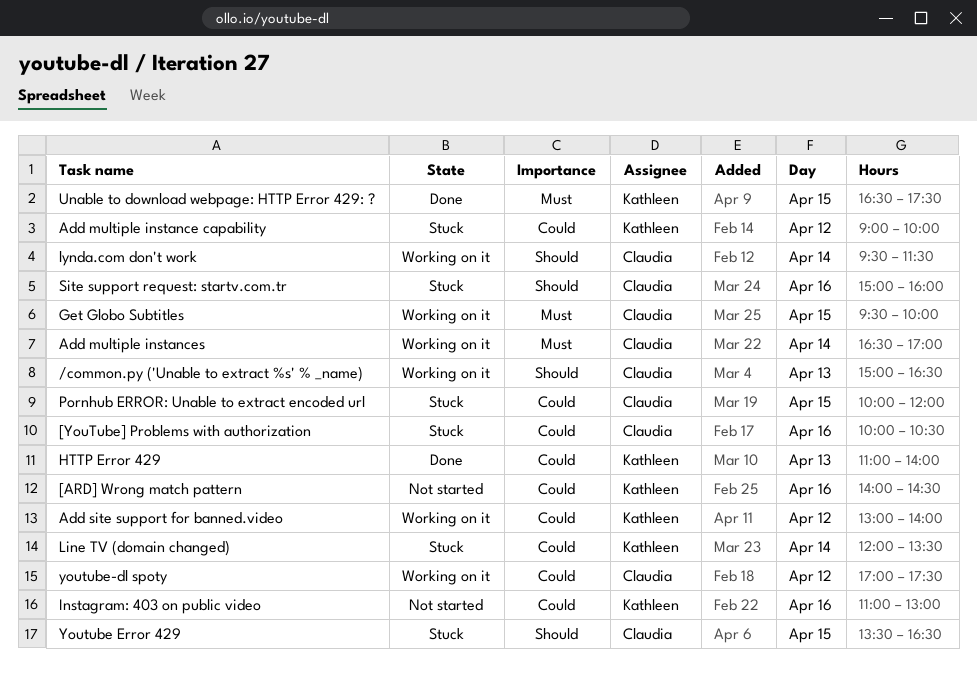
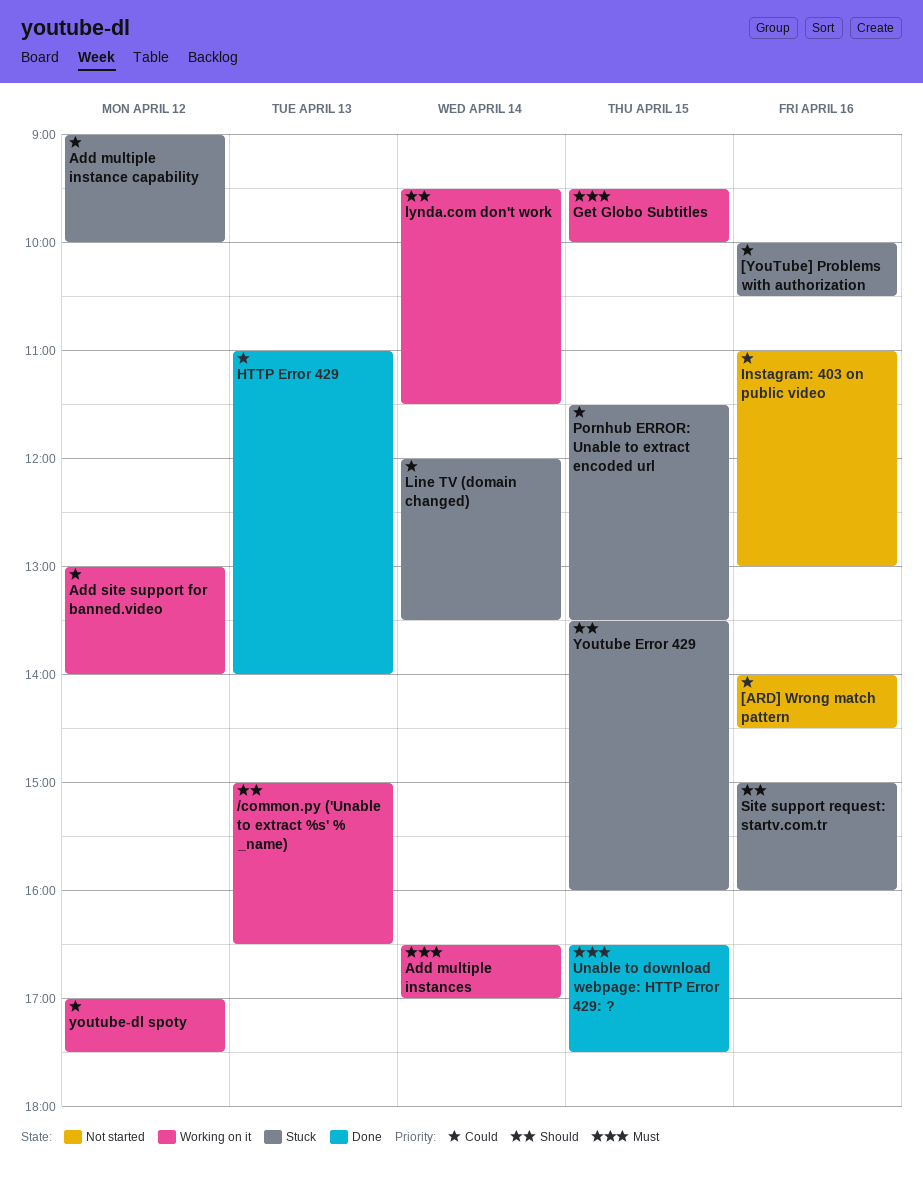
Pornhub ERROR: Unable to extract encoded url, begins: 10:00 -> 11:30
Pornhub ERROR: Unable to extract encoded url, ends: 12:00 -> 13:30
Youtube Error 429, ends: 16:30 -> 16:00

